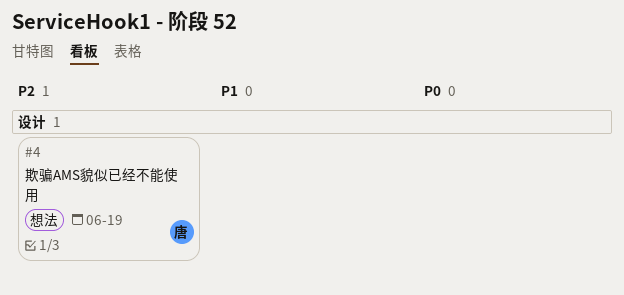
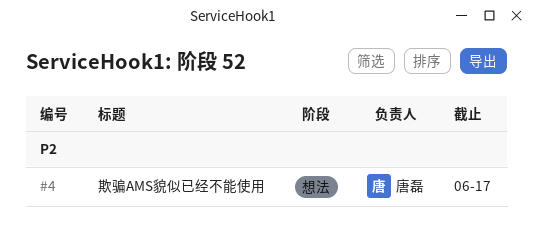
#4, due: Jun 19 -> Jun 17

